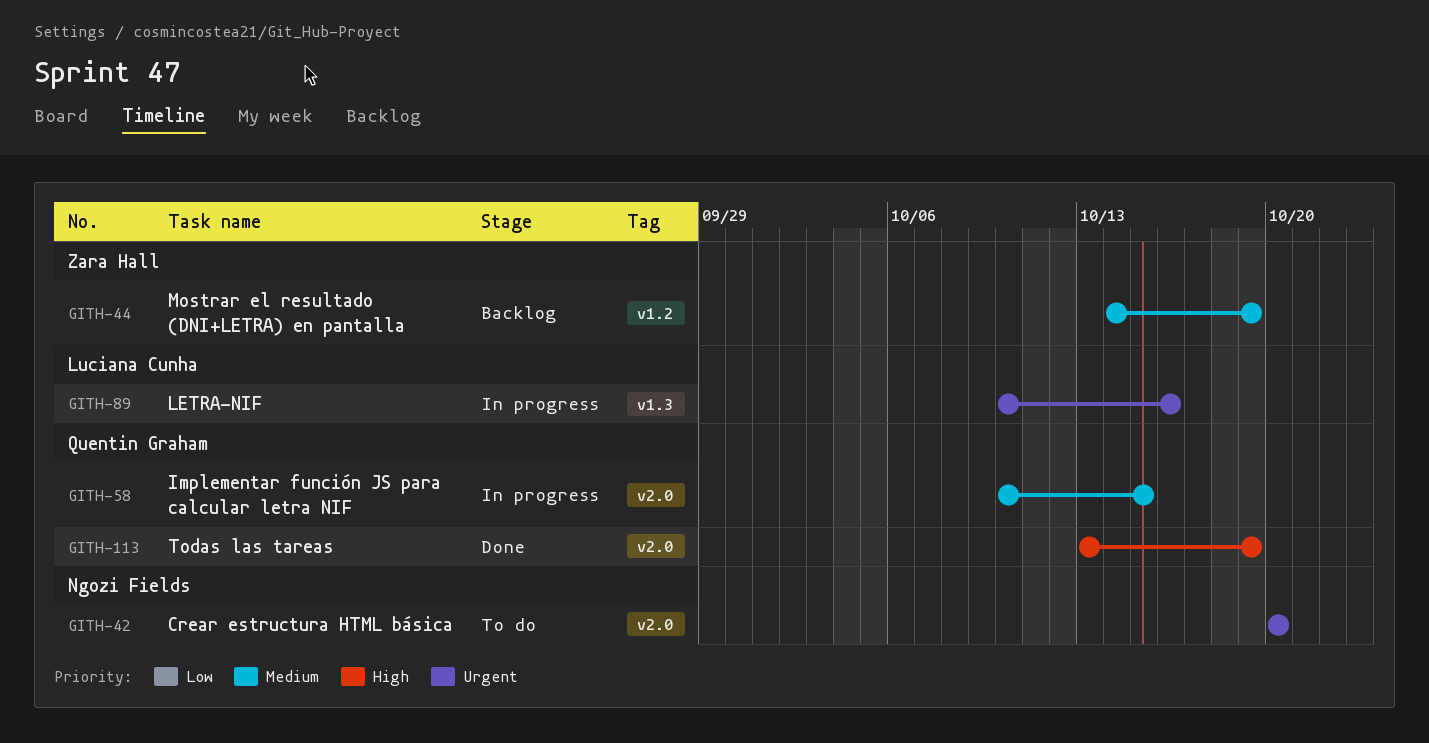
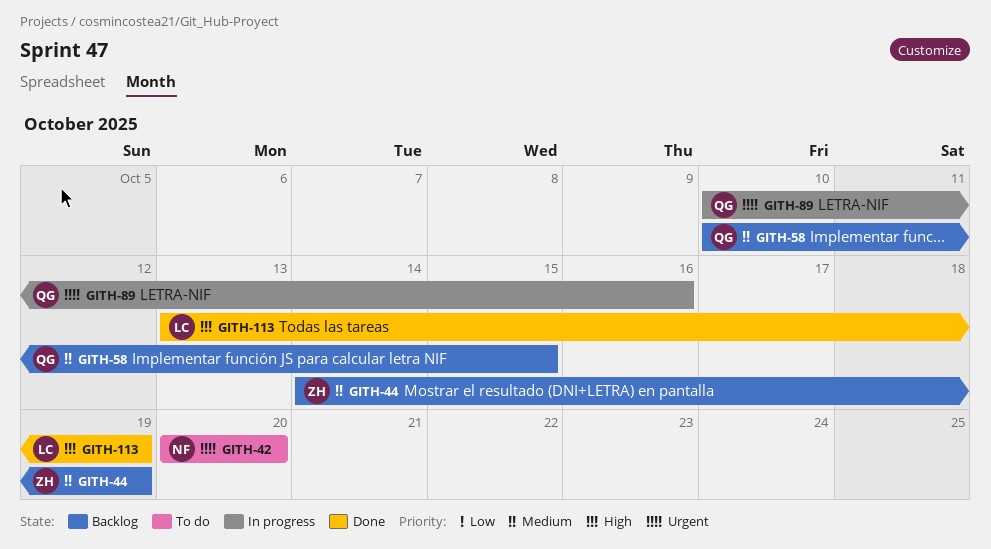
GITH-58, status: In progress -> Backlog
GITH-89, owner: Luciana Cunha -> Quentin Graham
GITH-113, owner: Quentin Graham -> Luciana Cunha

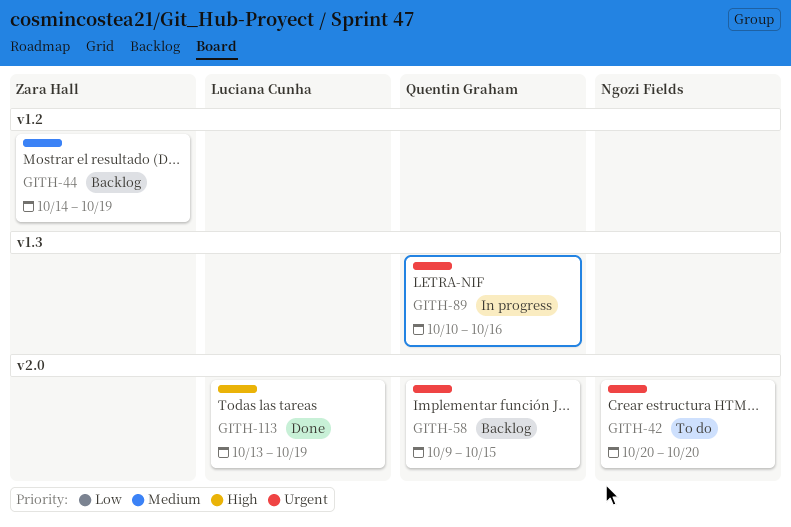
GITH-58, priority: Medium -> Urgent
GITH-58, start: Oct 10 -> Oct 9

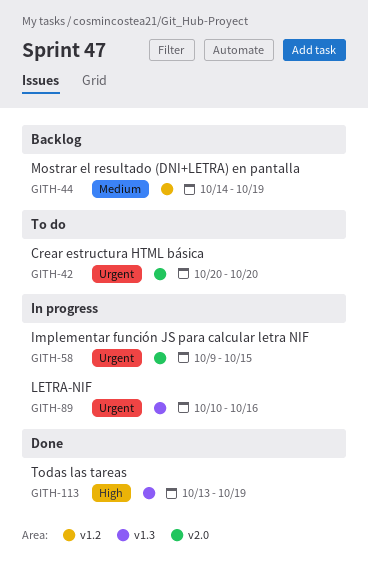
GITH-58, status: Backlog -> In progress
GITH-113, label: v2.0 -> v1.3

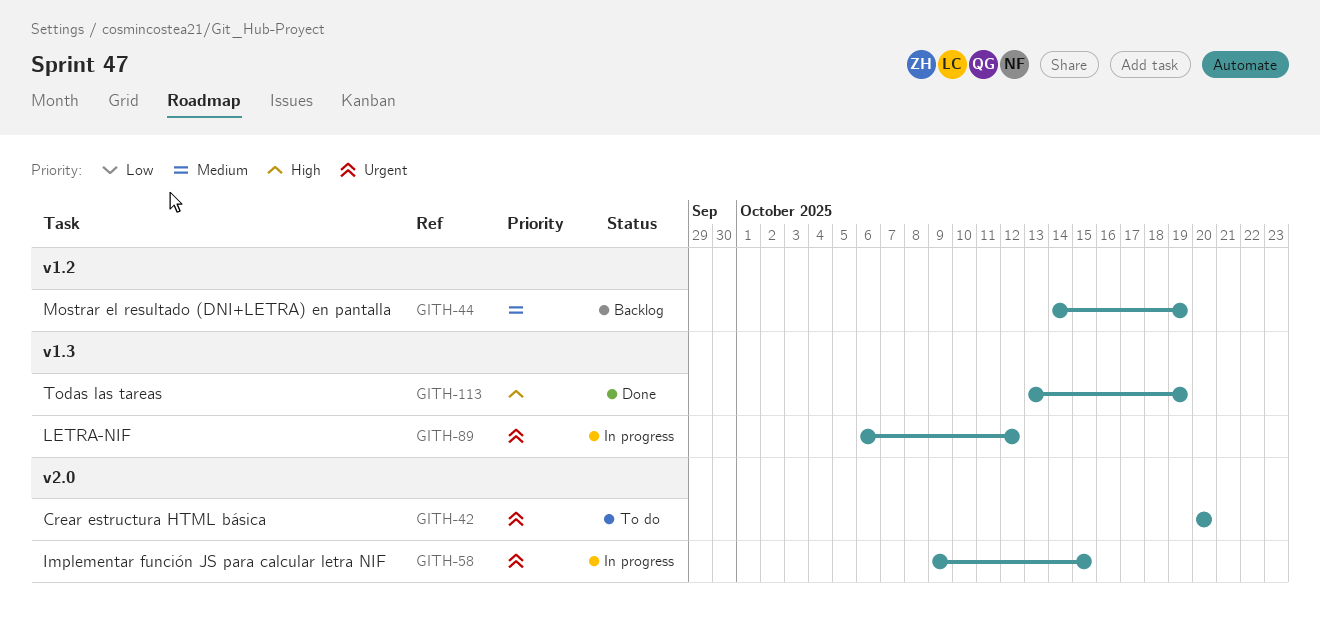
GITH-89, start: Oct 10 -> Oct 6
GITH-89, due: Oct 16 -> Oct 12

